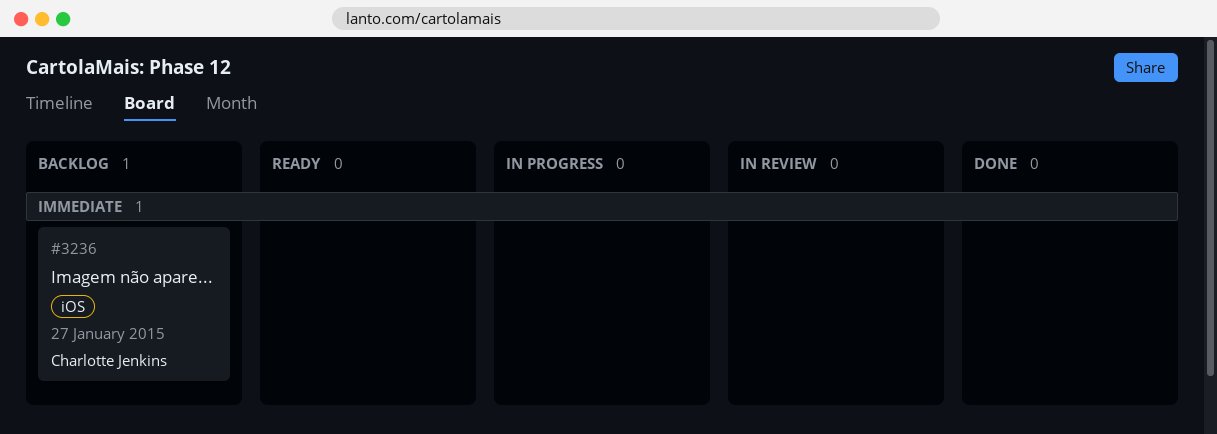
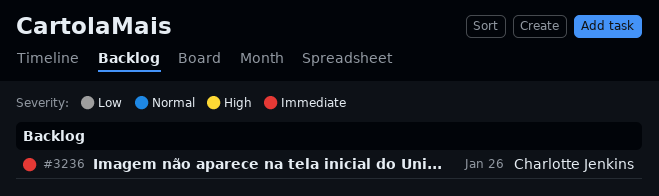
#3236, due: Jan 27 -> Jan 26

